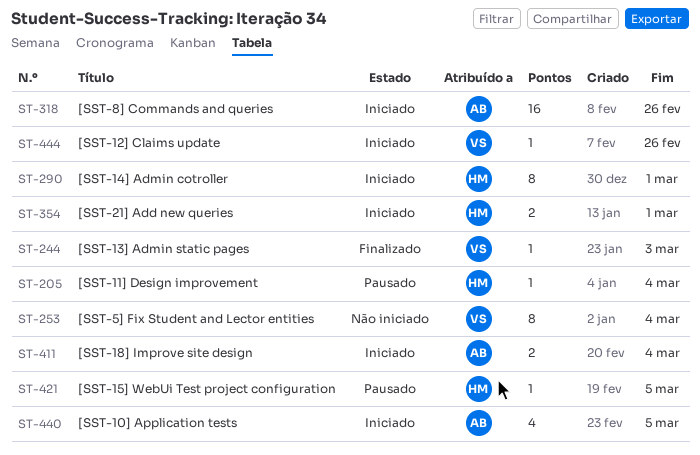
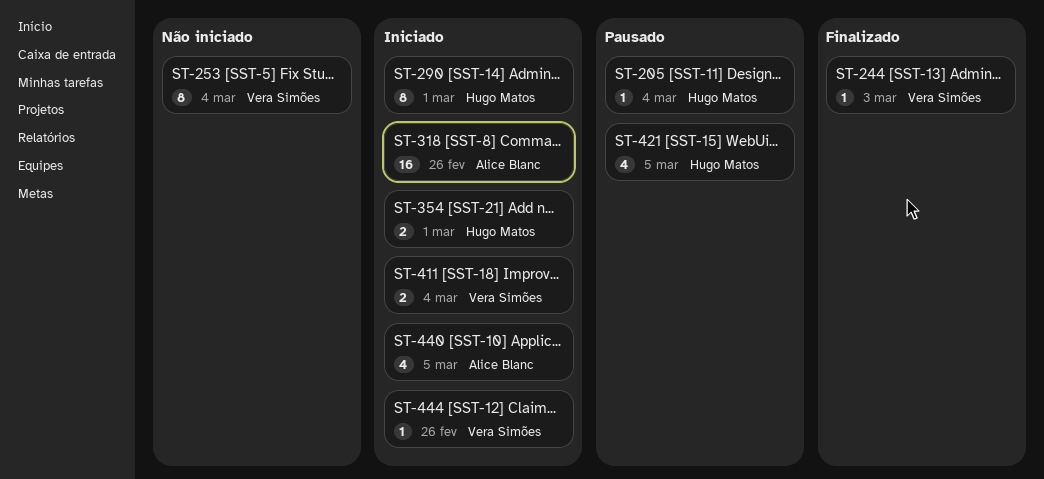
ST-411, owner: Alice Blanc -> Vera Simões
ST-421, estimate: 1 -> 4

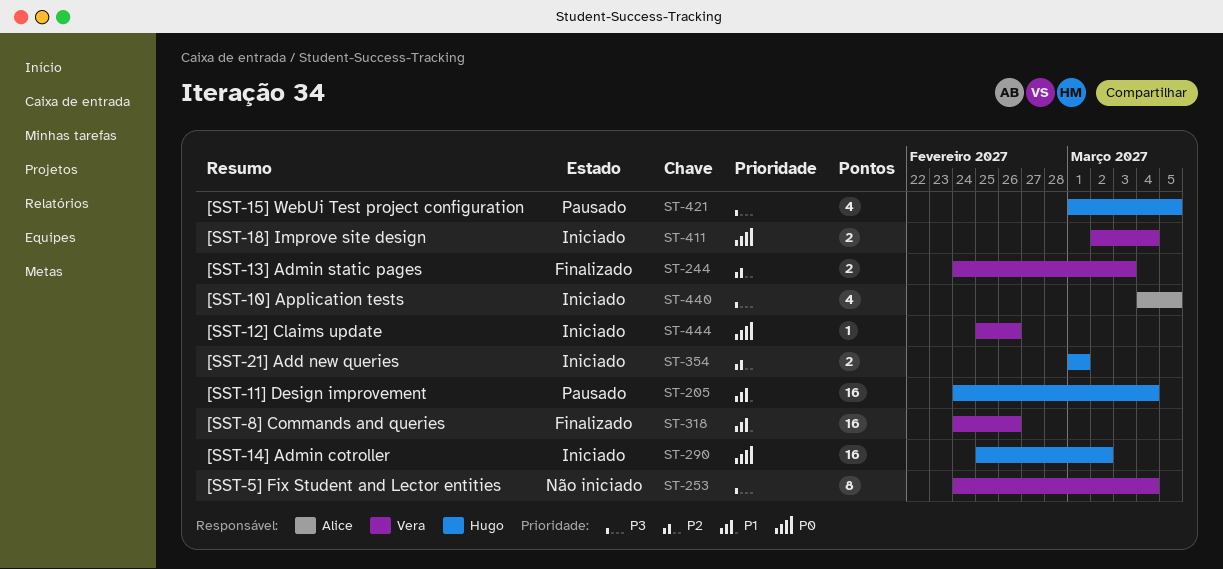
ST-205, estimate: 1 -> 16
ST-244, estimate: 1 -> 2
ST-290, estimate: 8 -> 16
ST-290, due: Mar 1 -> Mar 2
ST-318, status: Iniciado -> Finalizado
ST-318, owner: Alice Blanc -> Vera Simões

